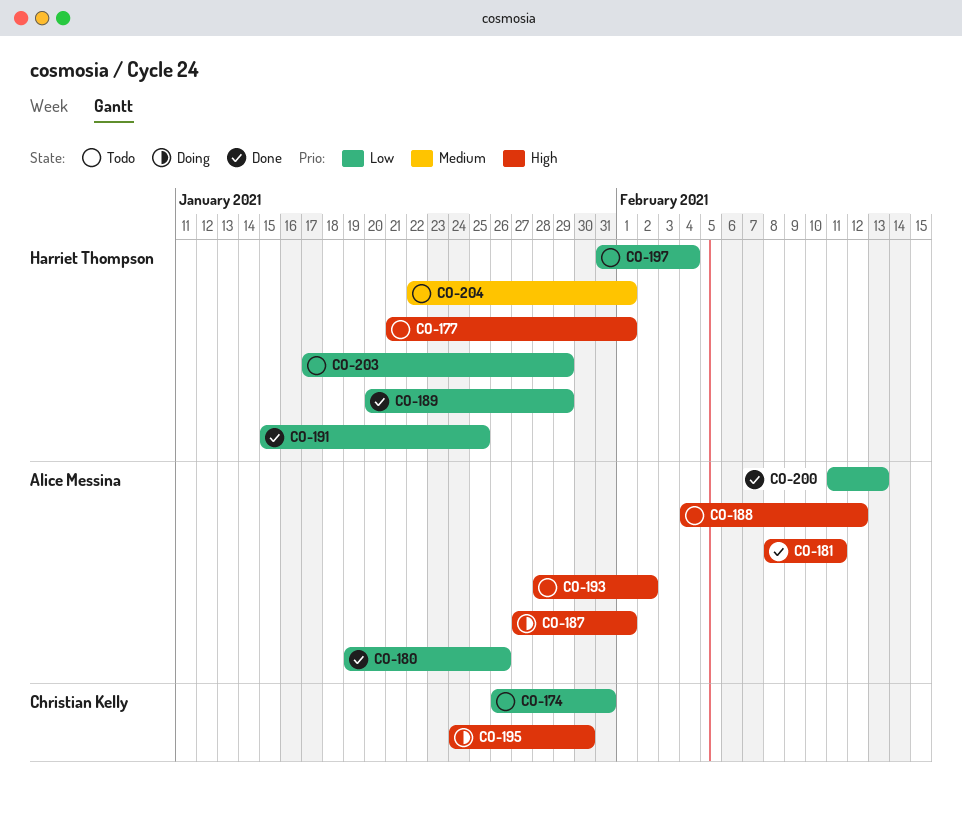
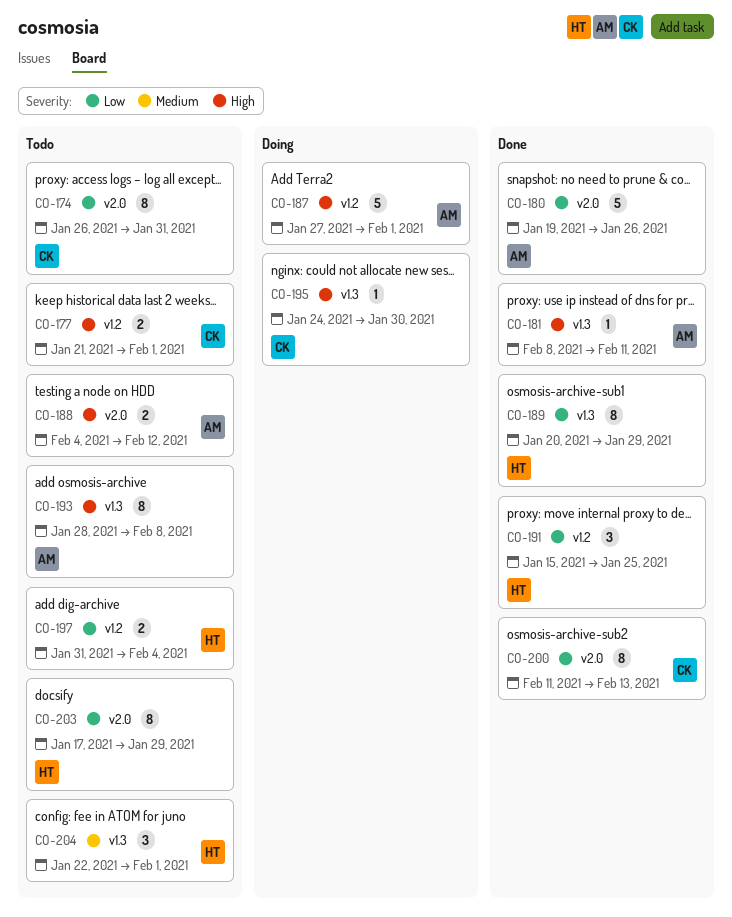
CO-177, owner: Harriet Thompson -> Christian Kelly
CO-193, due: Feb 2 -> Feb 8
CO-200, owner: Alice Messina -> Christian Kelly

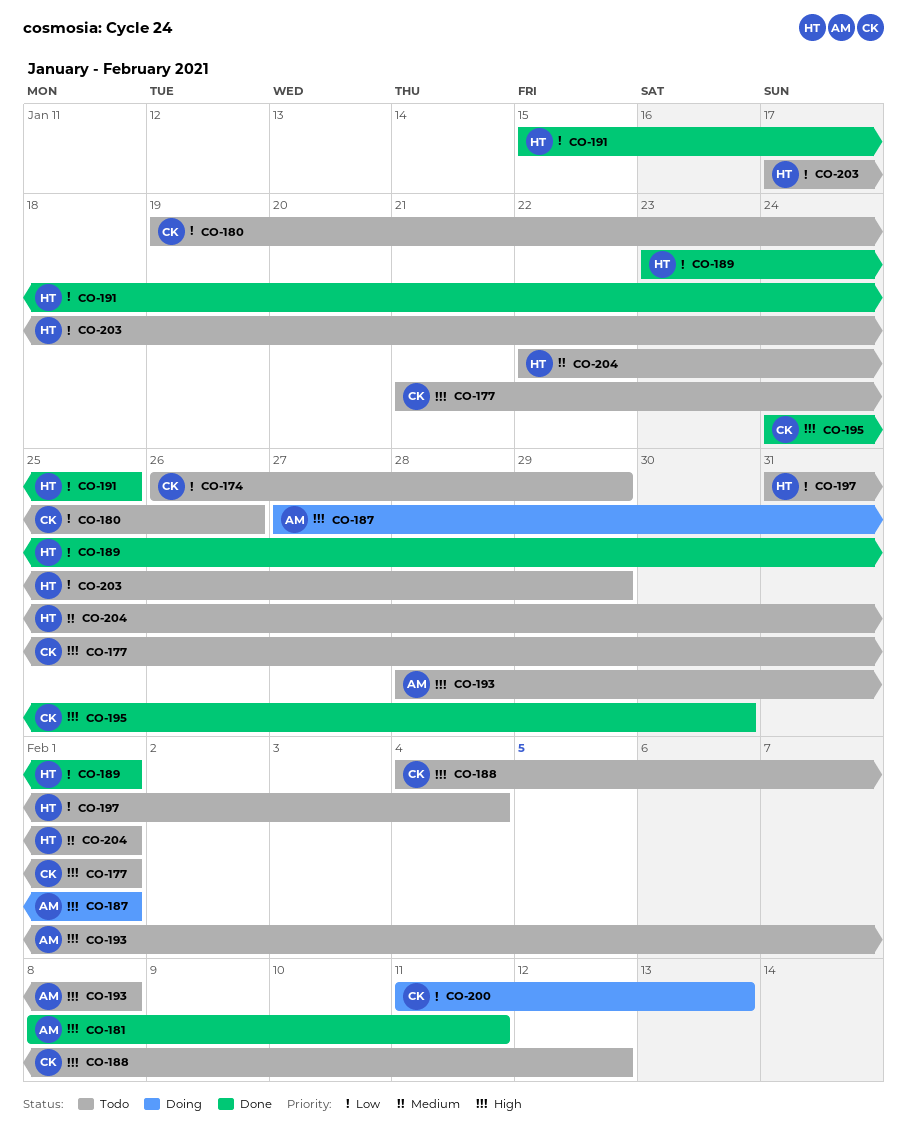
CO-174, due: Jan 31 -> Jan 29
CO-180, status: Done -> Todo
CO-180, owner: AM -> CK
CO-188, owner: AM -> CK
CO-189, start: Jan 20 -> Jan 23
CO-189, due: Jan 29 -> Feb 1
CO-195, status: Doing -> Done
CO-200, status: Done -> Doing

